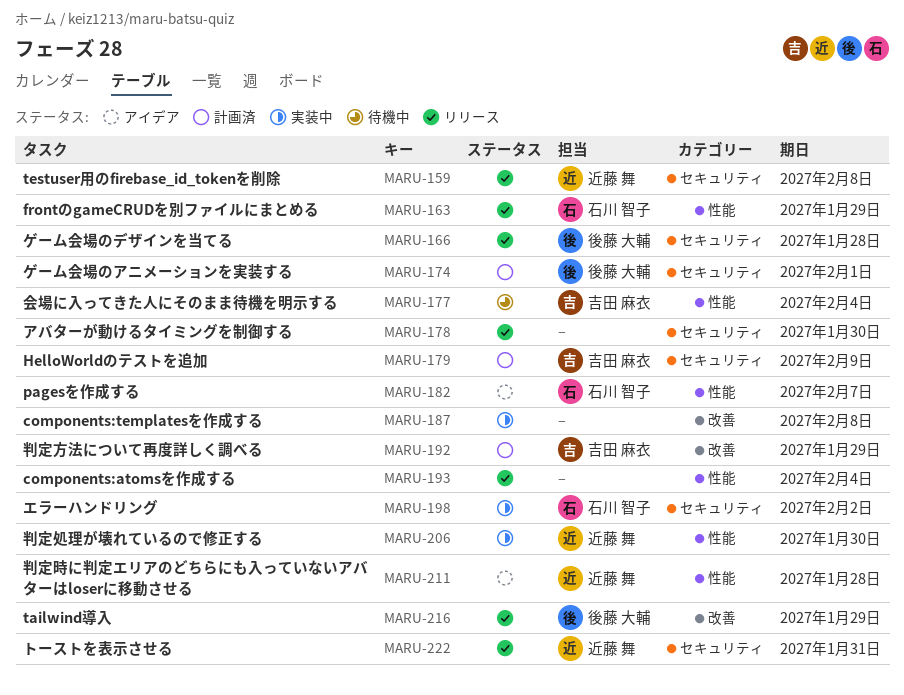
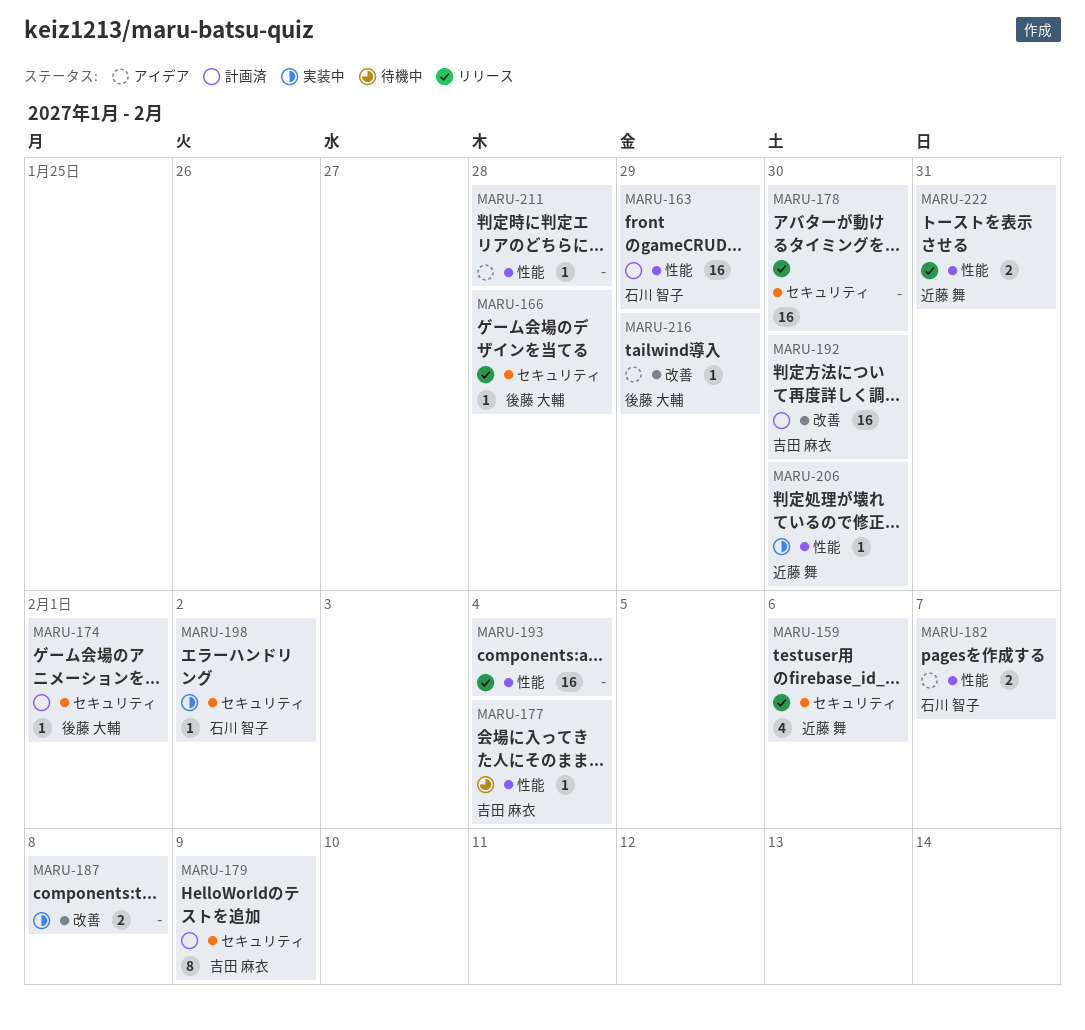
MARU-159, due: Feb 8 -> Feb 6
MARU-163, status: リリース -> 計画済
MARU-192, due: Jan 29 -> Jan 30
MARU-211, owner: 近藤 舞 -> none
MARU-216, status: リリース -> アイデア
MARU-222, label: セキュリティ -> 性能

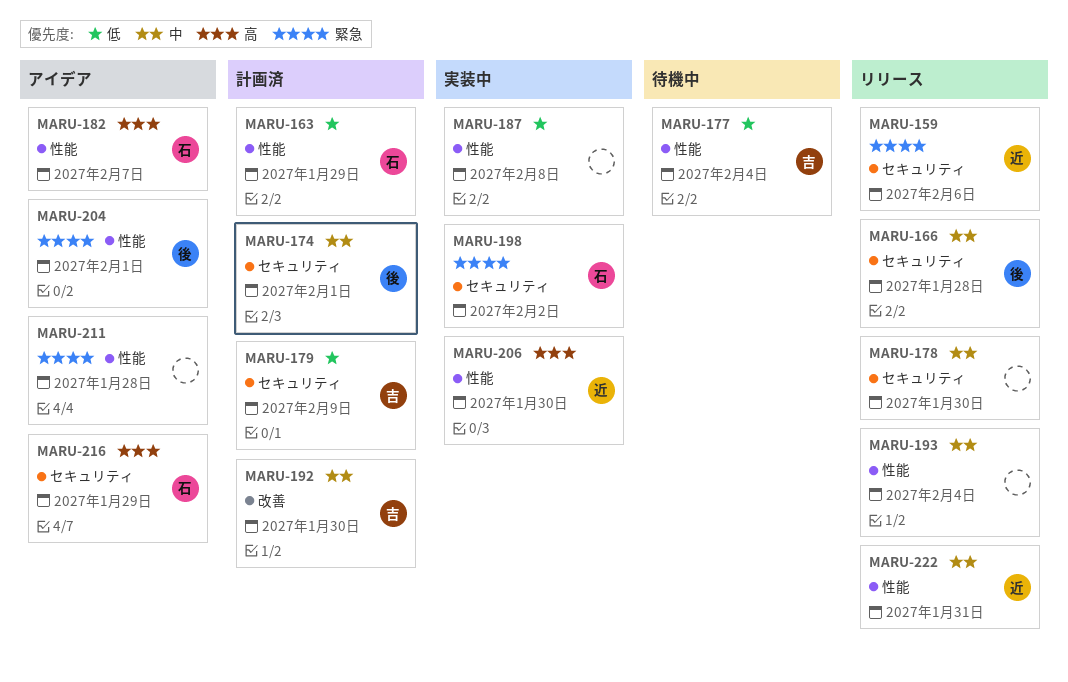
MARU-187, label: 改善 -> 性能
MARU-204: none -> present
MARU-216, owner: 後藤 大輔 -> 石川 智子
MARU-216, label: 改善 -> セキュリティ

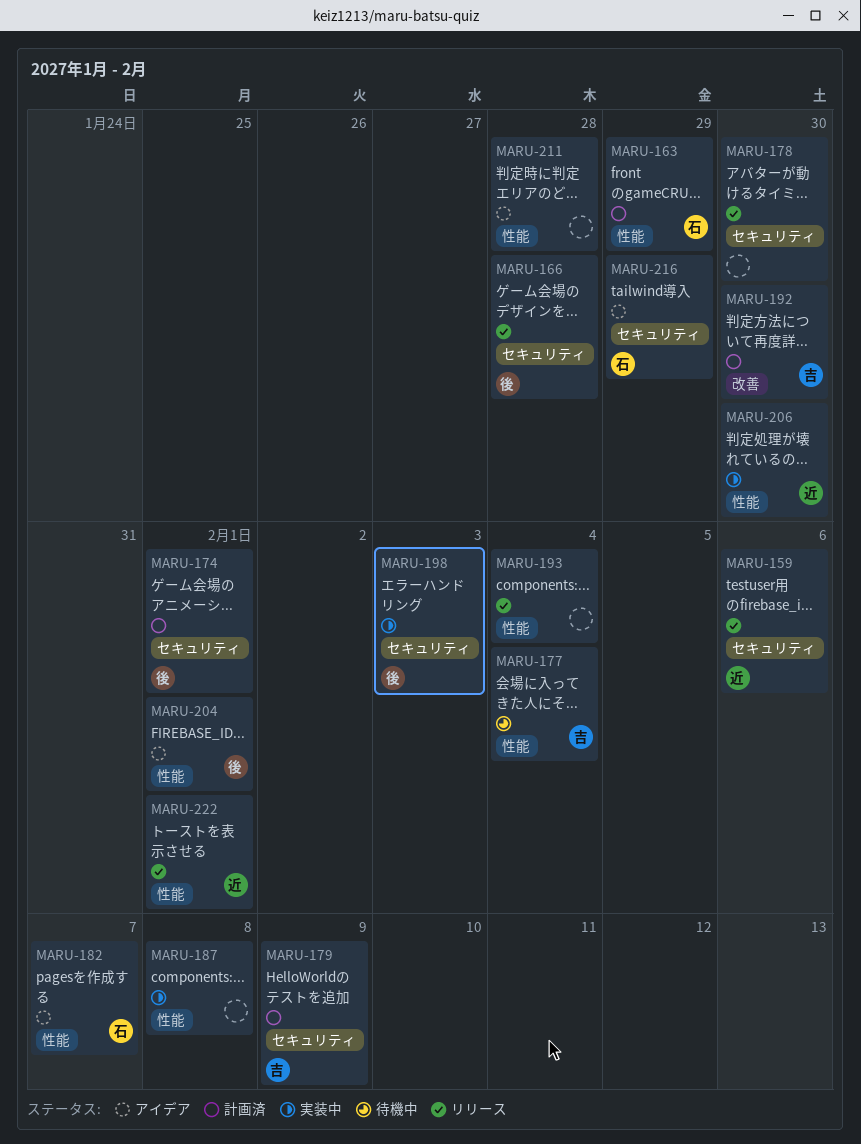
MARU-198, owner: 石 -> 後
MARU-198, due: Feb 2 -> Feb 3
MARU-222, due: Jan 31 -> Feb 1

